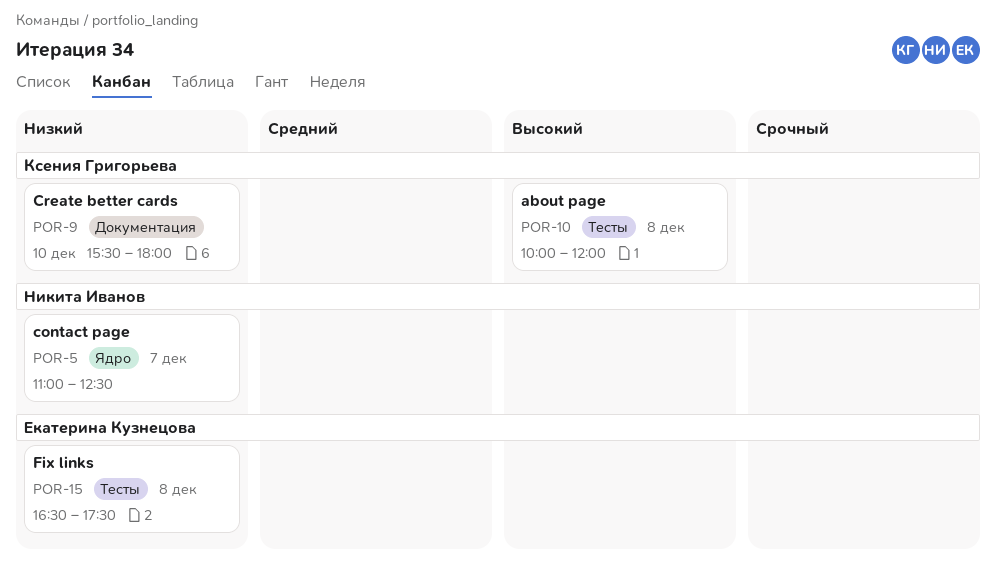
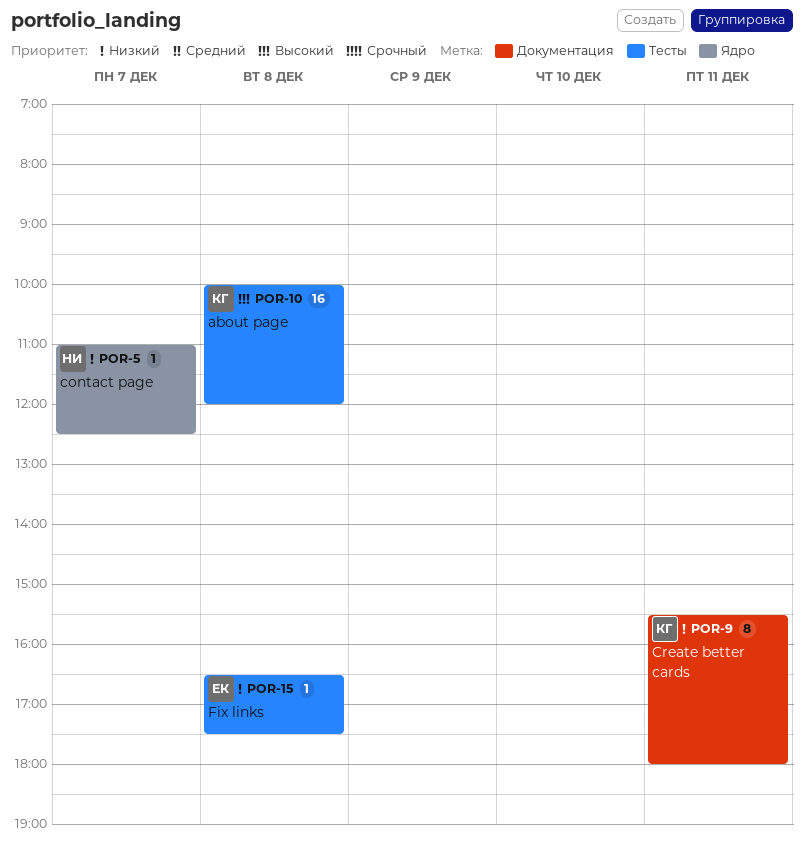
POR-9, day: Dec 10 -> Dec 11

